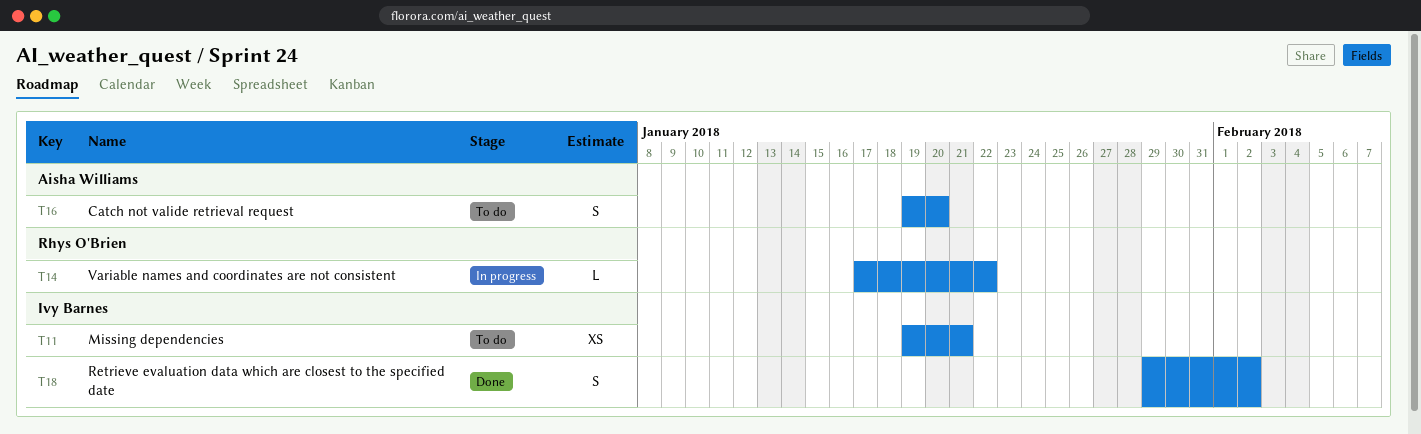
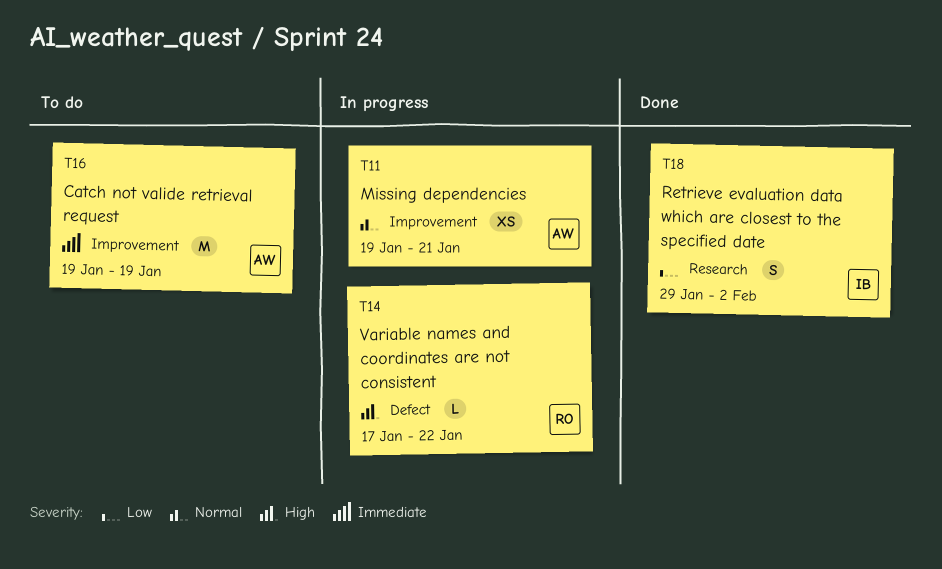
T11, status: To do -> In progress
T11, owner: Ivy Barnes -> Aisha Williams
T16, estimate: S -> M
T16, due: Jan 20 -> Jan 19

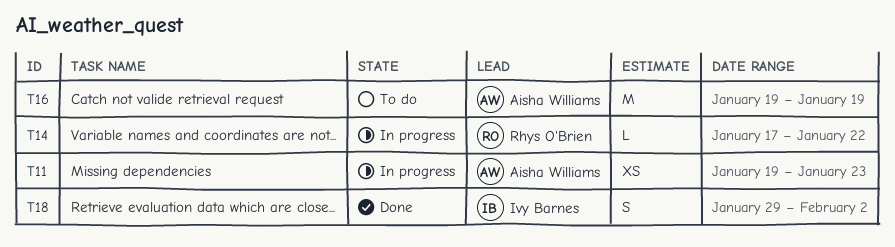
T11, due: Jan 21 -> Jan 23

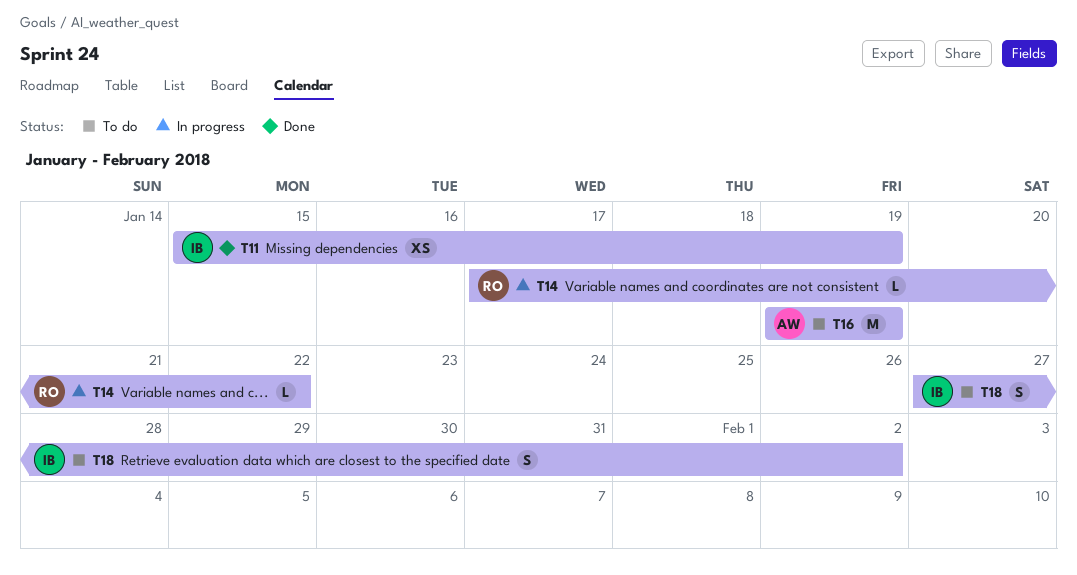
T11, status: In progress -> Done
T11, owner: Aisha Williams -> Ivy Barnes
T11, start: Jan 19 -> Jan 15
T11, due: Jan 23 -> Jan 19
T18, status: Done -> To do
T18, start: Jan 29 -> Jan 27

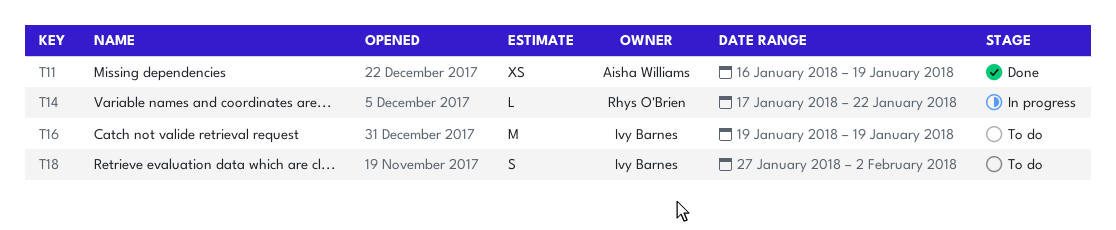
T11, owner: Ivy Barnes -> Aisha Williams
T11, start: Jan 15 -> Jan 16
T16, owner: Aisha Williams -> Ivy Barnes

